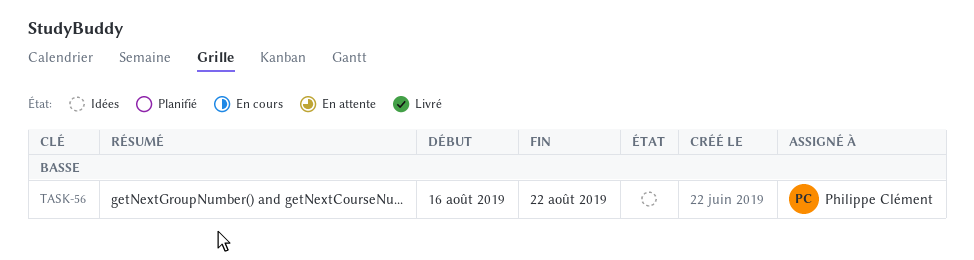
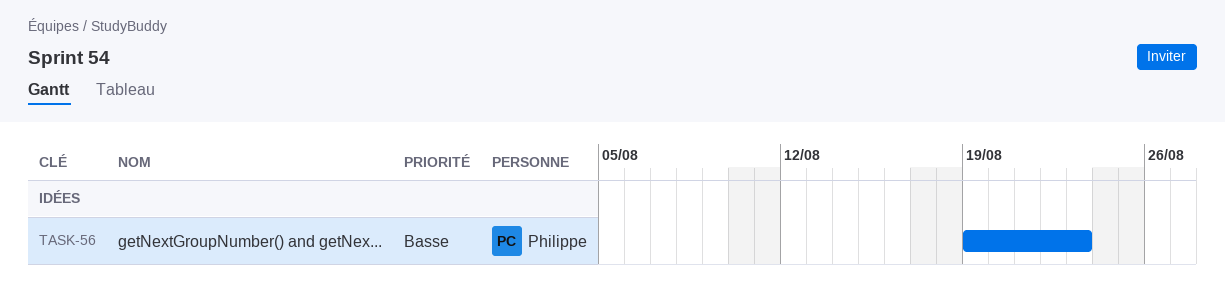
TASK-56, start: Aug 16 -> Aug 19
TASK-56, due: Aug 22 -> Aug 23

